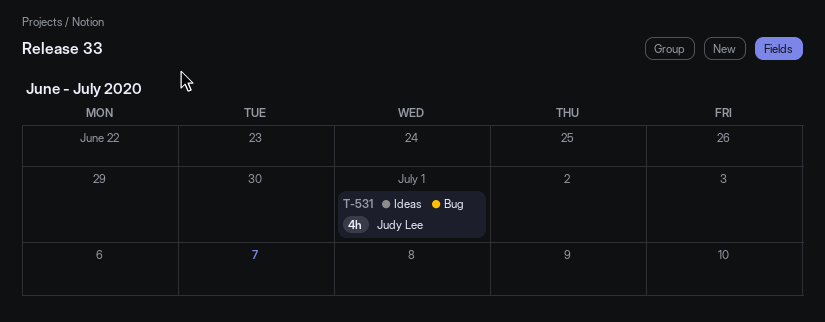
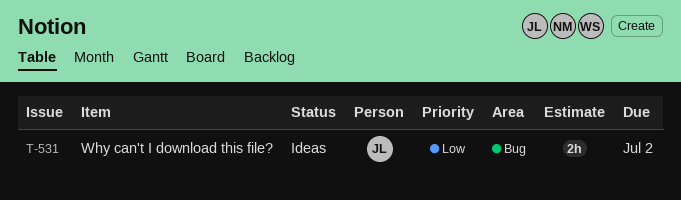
T-531, estimate: 4h -> 2h
T-531, due: Jul 1 -> Jul 2

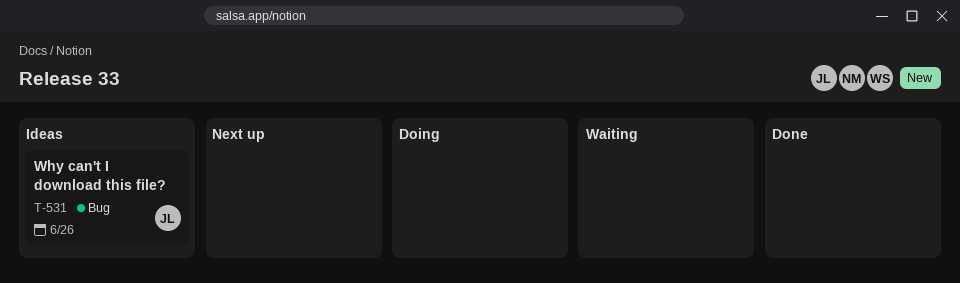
T-531, due: Jul 2 -> Jun 26

